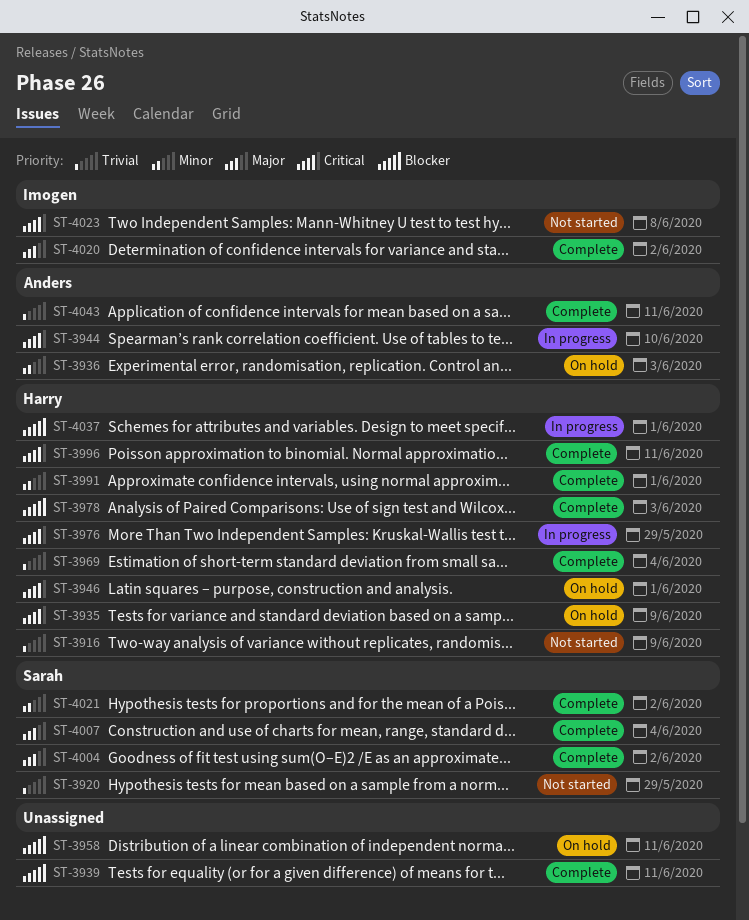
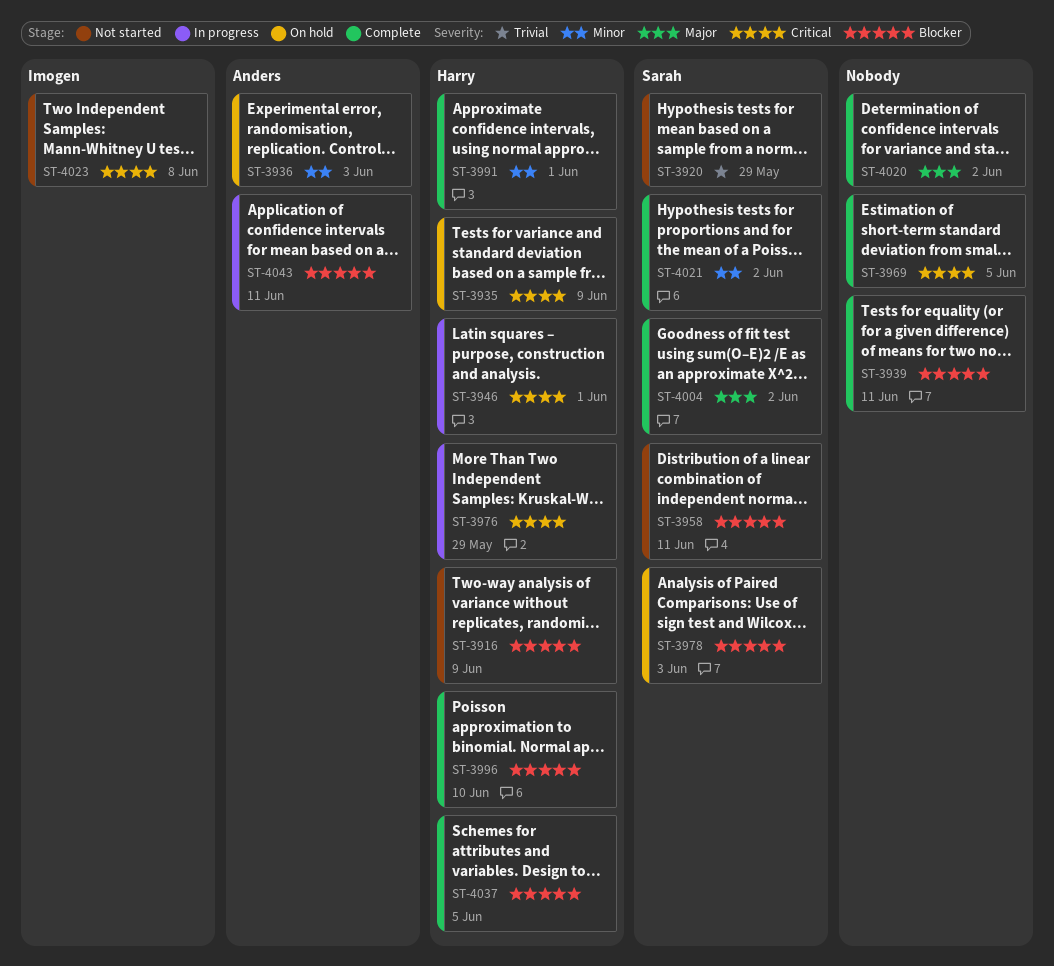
ST-3916, priority: Trivial -> Blocker
ST-3944: present -> none
ST-3946, status: On hold -> In progress
ST-3958, status: On hold -> Not started
ST-3958, owner: none -> Sarah
ST-3969, owner: Harry -> none
ST-3969, priority: Trivial -> Critical
ST-3969, due: Jun 4 -> Jun 5
ST-3978, status: Complete -> On hold
ST-3978, owner: Harry -> Sarah
ST-3996, priority: Critical -> Blocker
ST-3996, due: Jun 11 -> Jun 10
ST-4007: present -> none
ST-4020, owner: Imogen -> none
ST-4037, status: In progress -> Complete
ST-4037, due: Jun 1 -> Jun 5
ST-4043, status: Complete -> In progress
ST-4043, priority: Trivial -> Blocker

